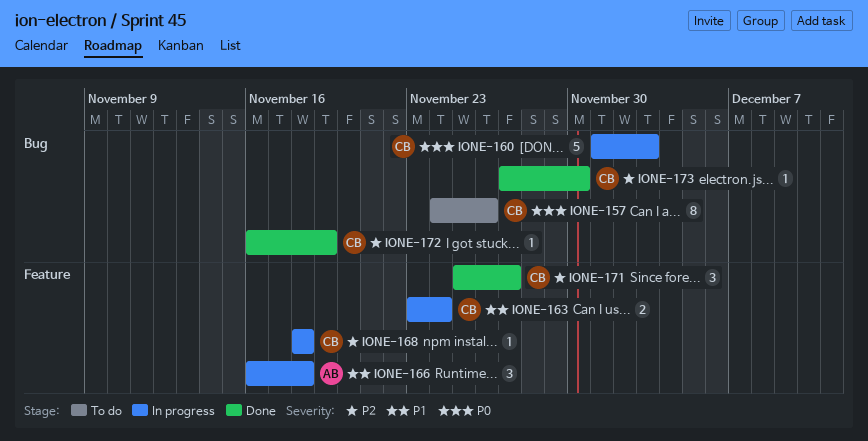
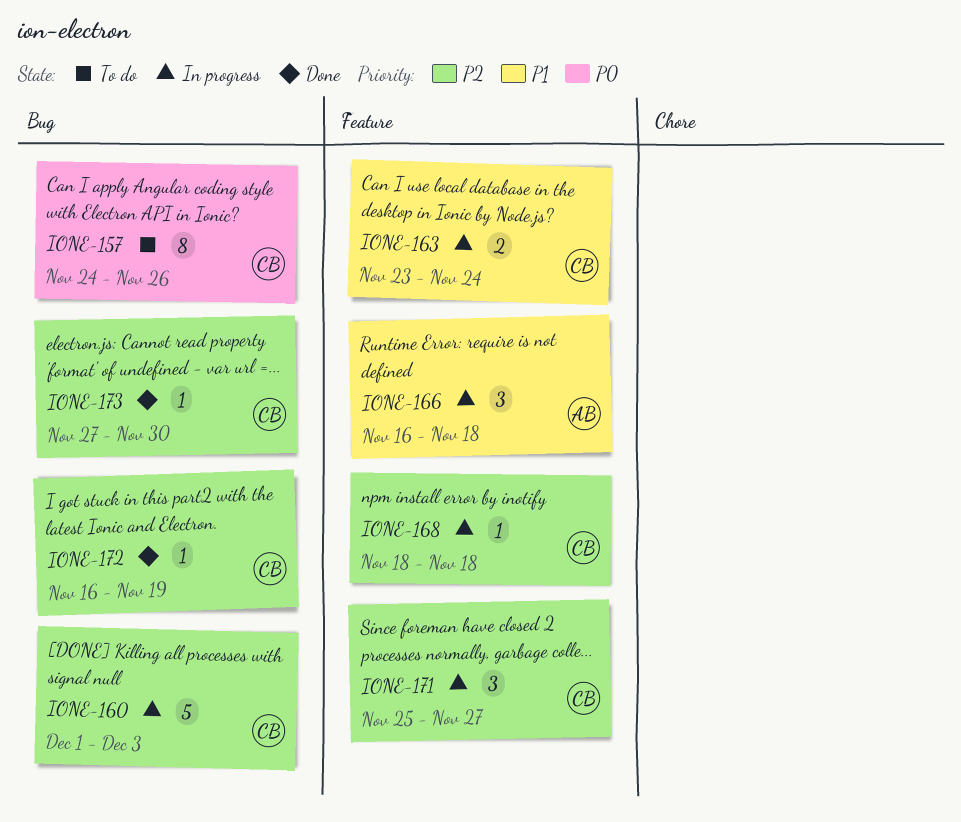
IONE-160, priority: P0 -> P2
IONE-171, status: Done -> In progress

